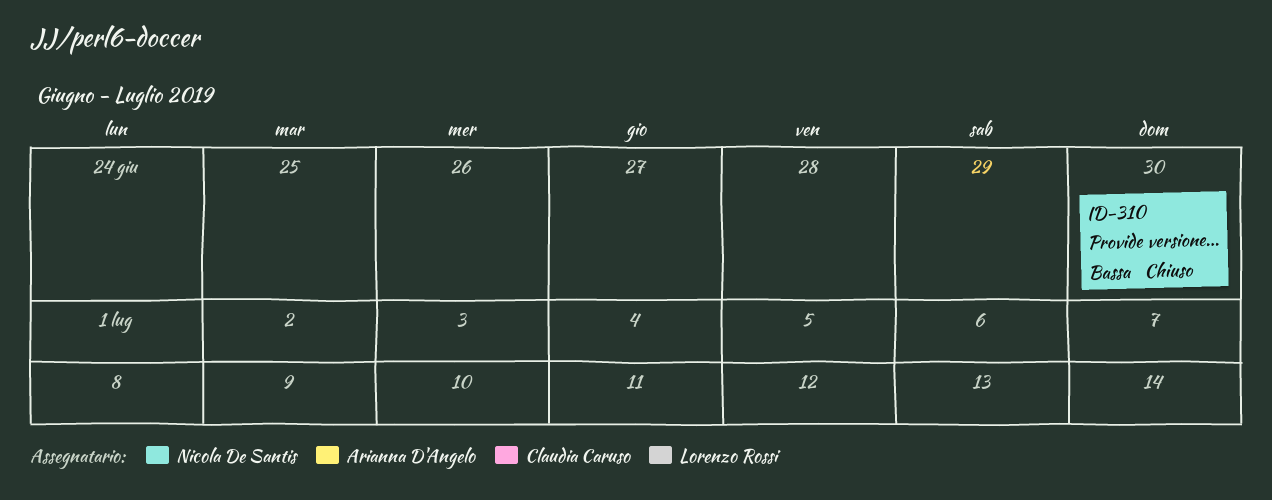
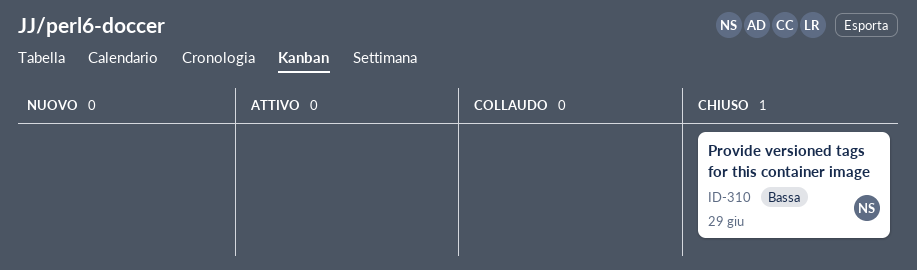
ID-310, due: Jun 30 -> Jun 29

